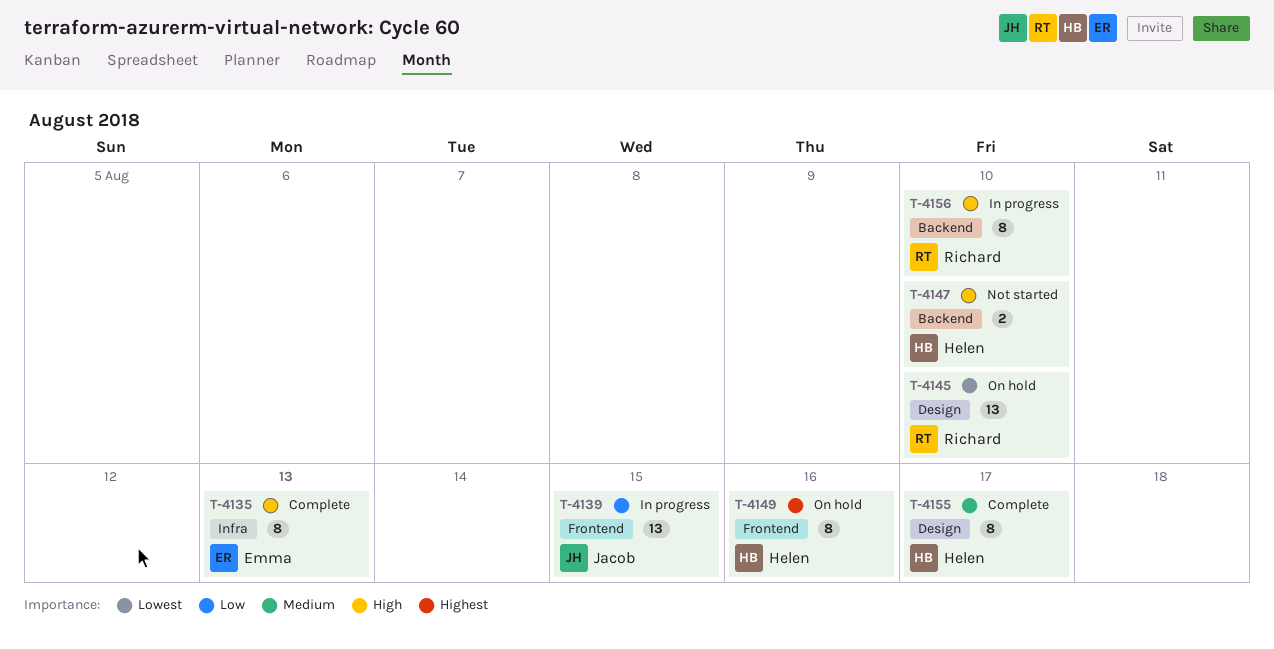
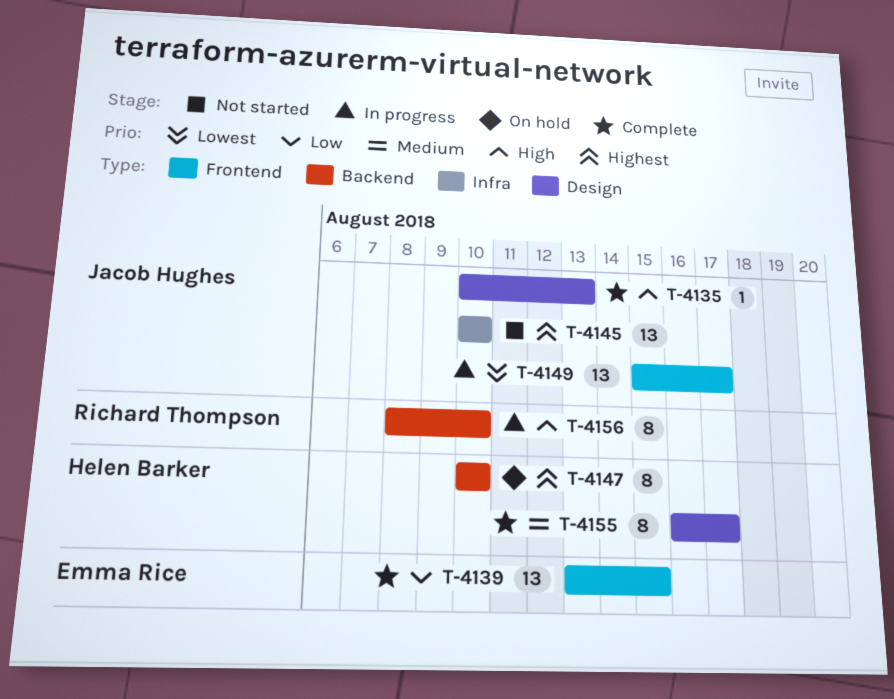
T-4135, owner: Emma Rice -> Jacob Hughes
T-4135, label: Infra -> Design
T-4135, estimate: 8 -> 1
T-4139, status: In progress -> Complete
T-4139, owner: Jacob Hughes -> Emma Rice
T-4145, status: On hold -> Not started
T-4145, owner: Richard Thompson -> Jacob Hughes
T-4145, priority: Lowest -> Highest
T-4145, label: Design -> Infra
T-4147, status: Not started -> On hold
T-4147, priority: High -> Highest
T-4147, estimate: 2 -> 8
T-4149, status: On hold -> In progress
T-4149, owner: Helen Barker -> Jacob Hughes
T-4149, priority: Highest -> Lowest
T-4149, estimate: 8 -> 13
T-4149, due: Aug 16 -> Aug 17

